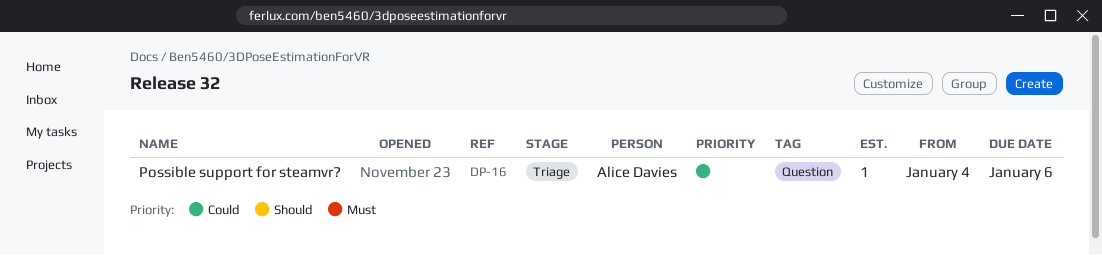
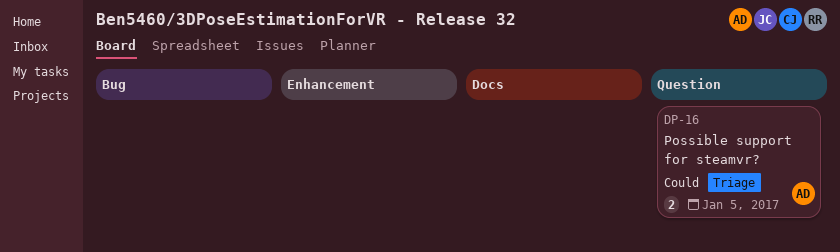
DP-16, estimate: 1 -> 2
DP-16, due: Jan 6 -> Jan 5

